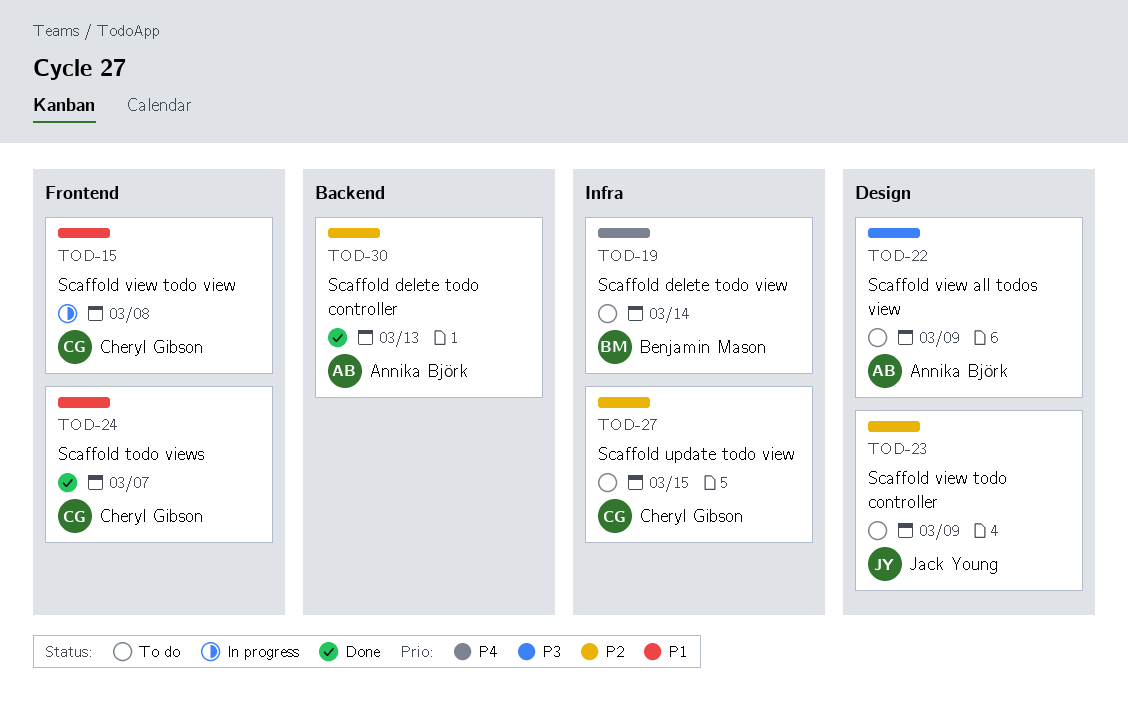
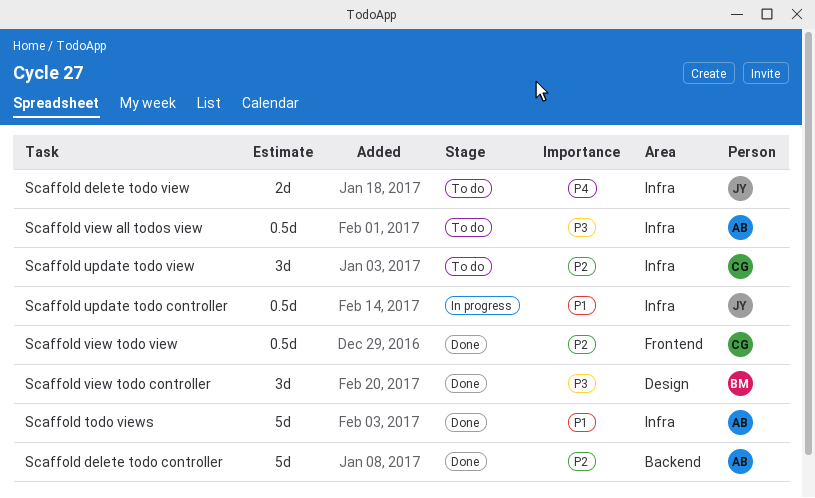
Scaffold delete todo view, owner: Benjamin Mason -> Jack Young
Scaffold todo views, owner: Cheryl Gibson -> Annika Björk
Scaffold todo views, label: Frontend -> Infra
Scaffold update todo controller: none -> present
Scaffold view all todos view, label: Design -> Infra
Scaffold view todo controller, status: To do -> Done
Scaffold view todo controller, owner: Jack Young -> Benjamin Mason
Scaffold view todo controller, priority: P2 -> P3
Scaffold view todo view, status: In progress -> Done
Scaffold view todo view, priority: P1 -> P2

